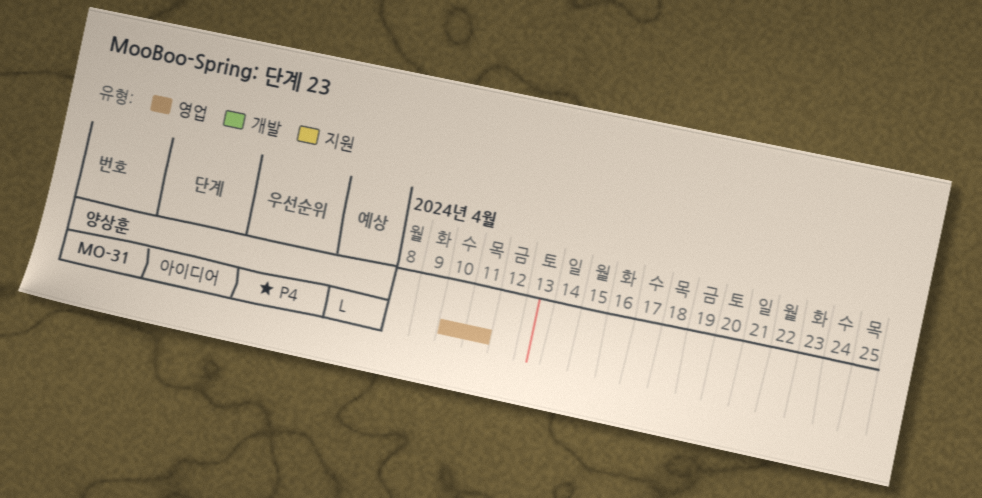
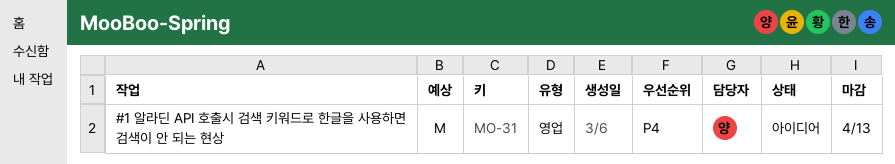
MO-31, estimate: L -> M
MO-31, due: Apr 11 -> Apr 13

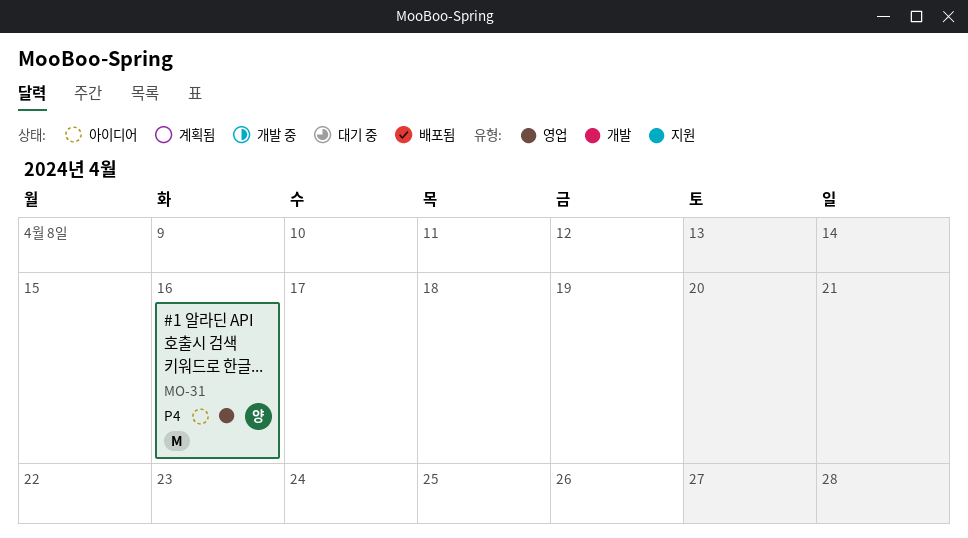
MO-31, due: Apr 13 -> Apr 16

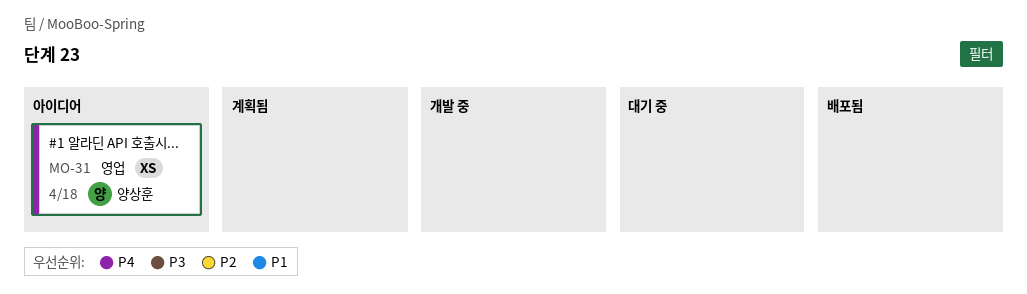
MO-31, estimate: M -> XS
MO-31, due: Apr 16 -> Apr 18

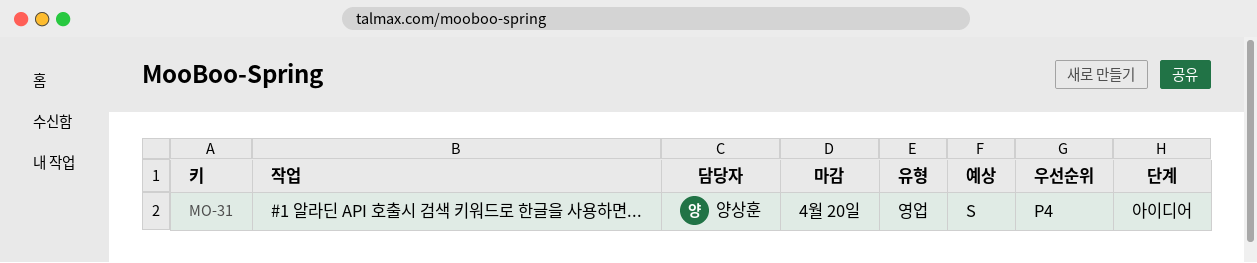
MO-31, estimate: XS -> S
MO-31, due: Apr 18 -> Apr 20

